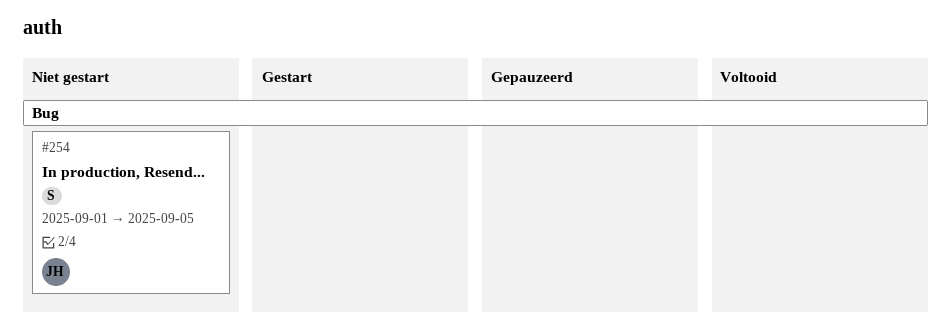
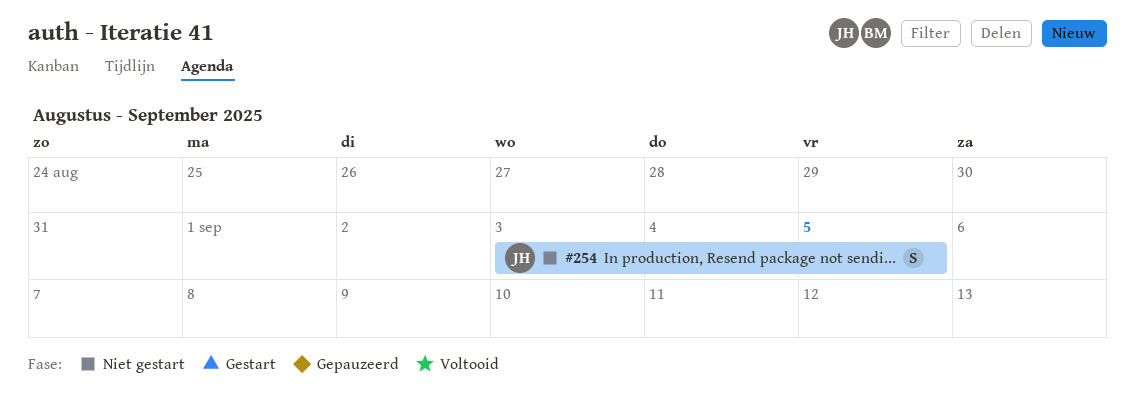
#254, start: Sep 1 -> Sep 3

